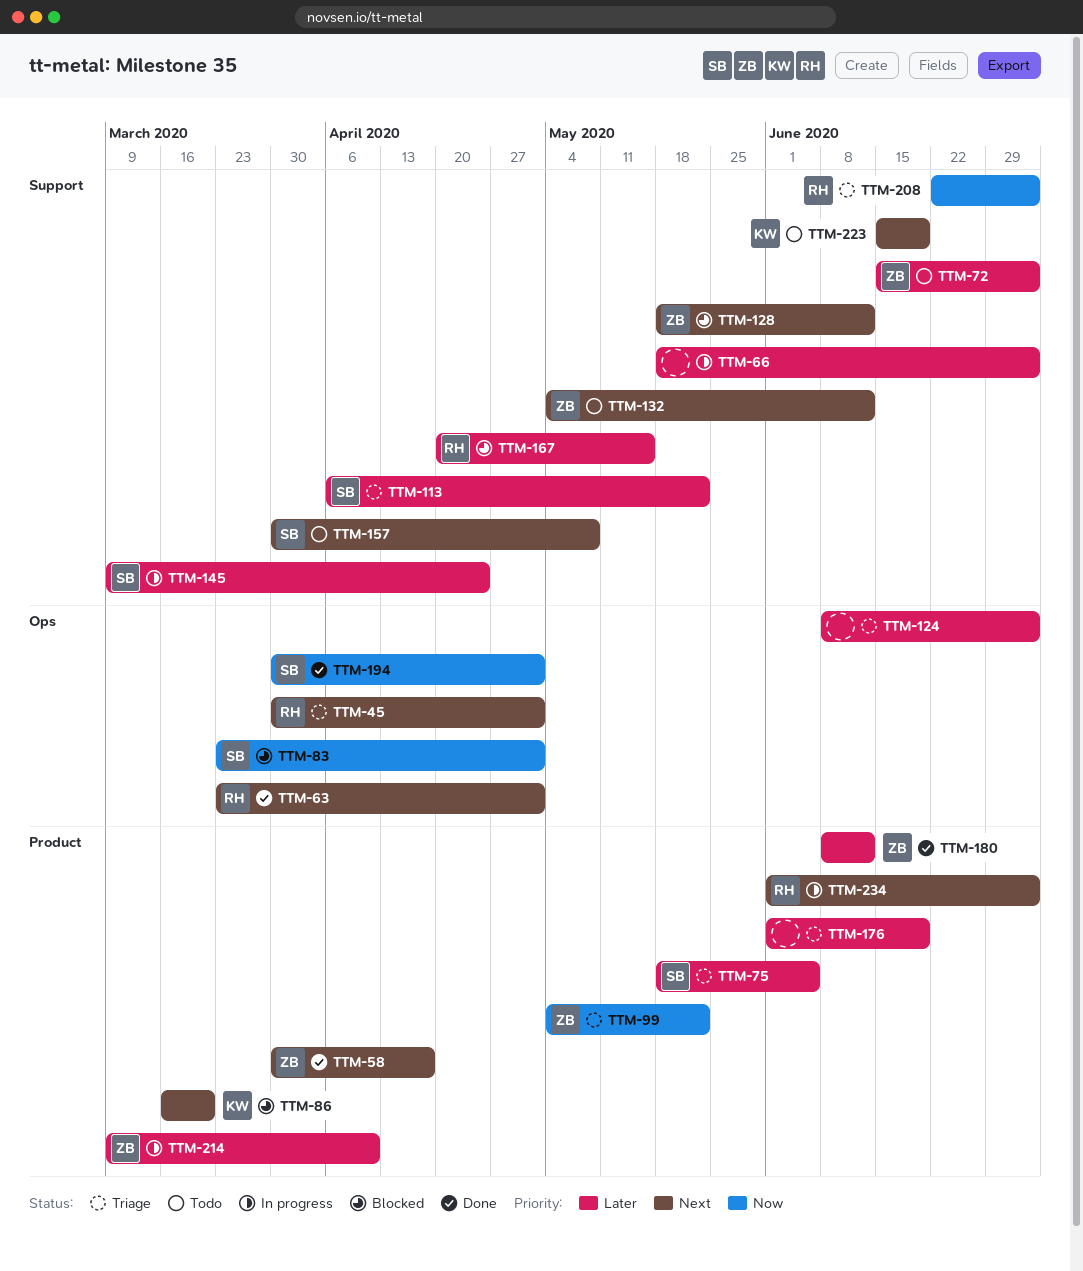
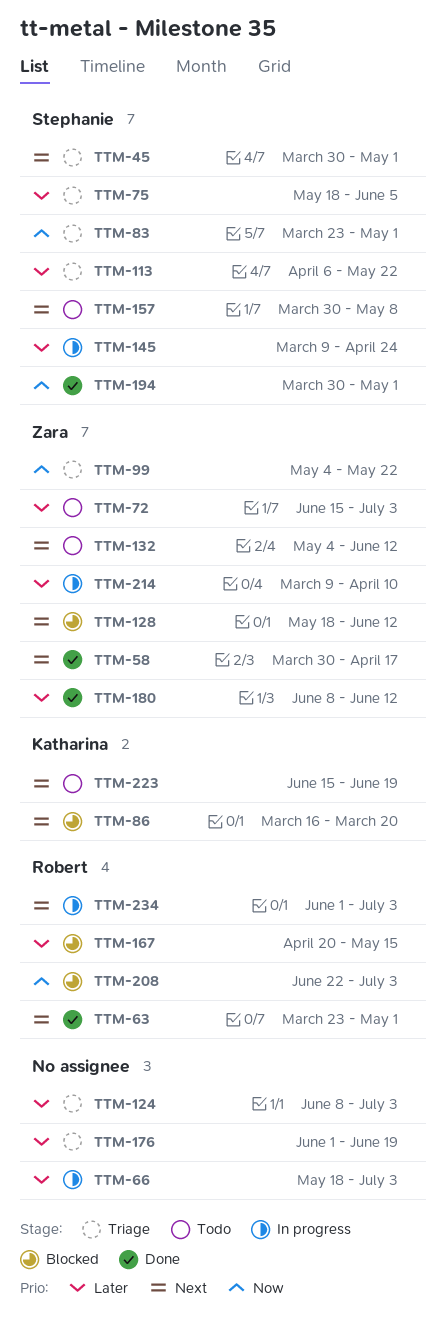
TTM-45, owner: Robert -> Stephanie
TTM-83, status: Blocked -> Triage
TTM-208, status: Triage -> Blocked

